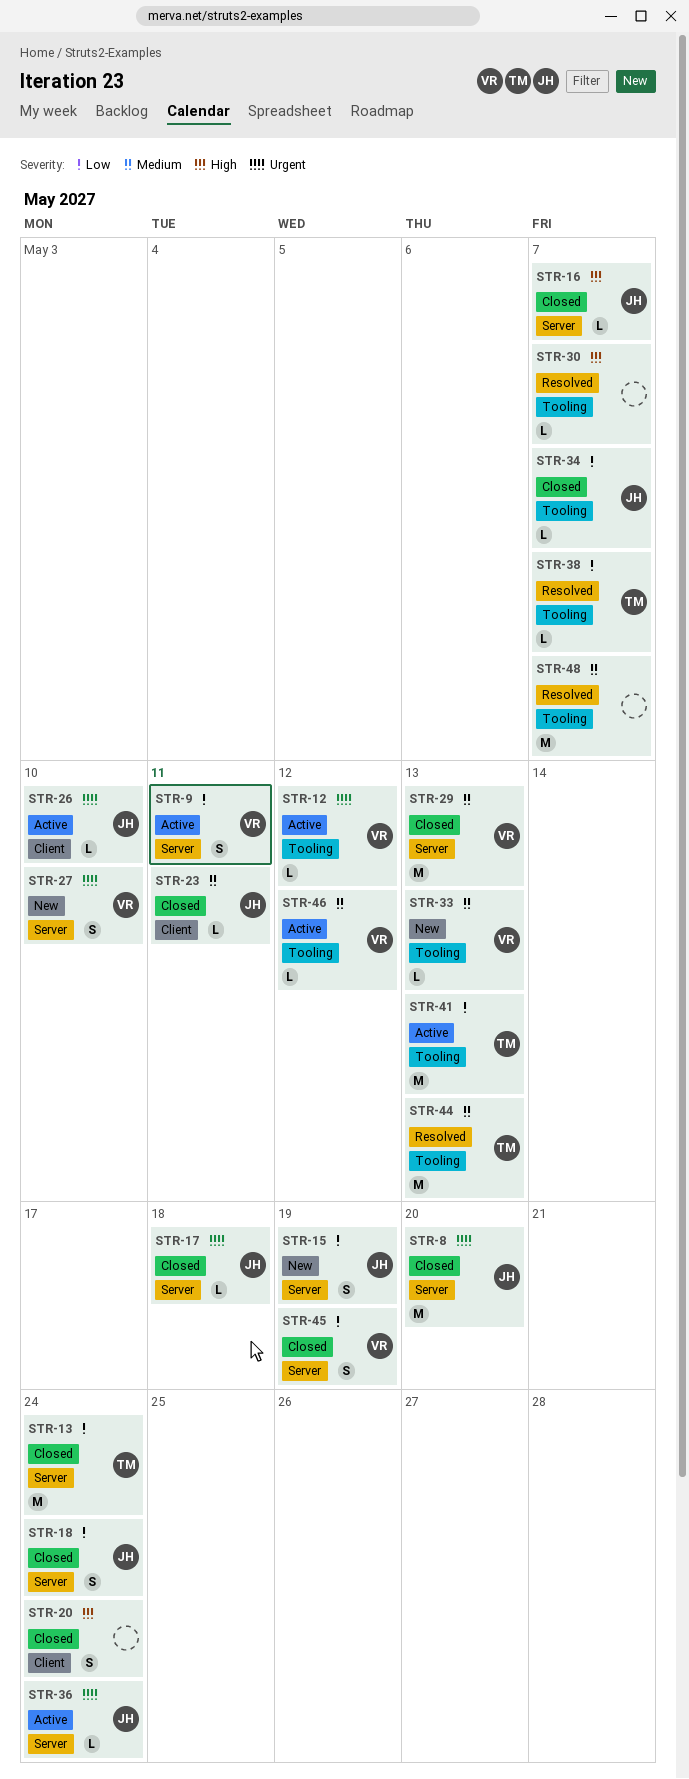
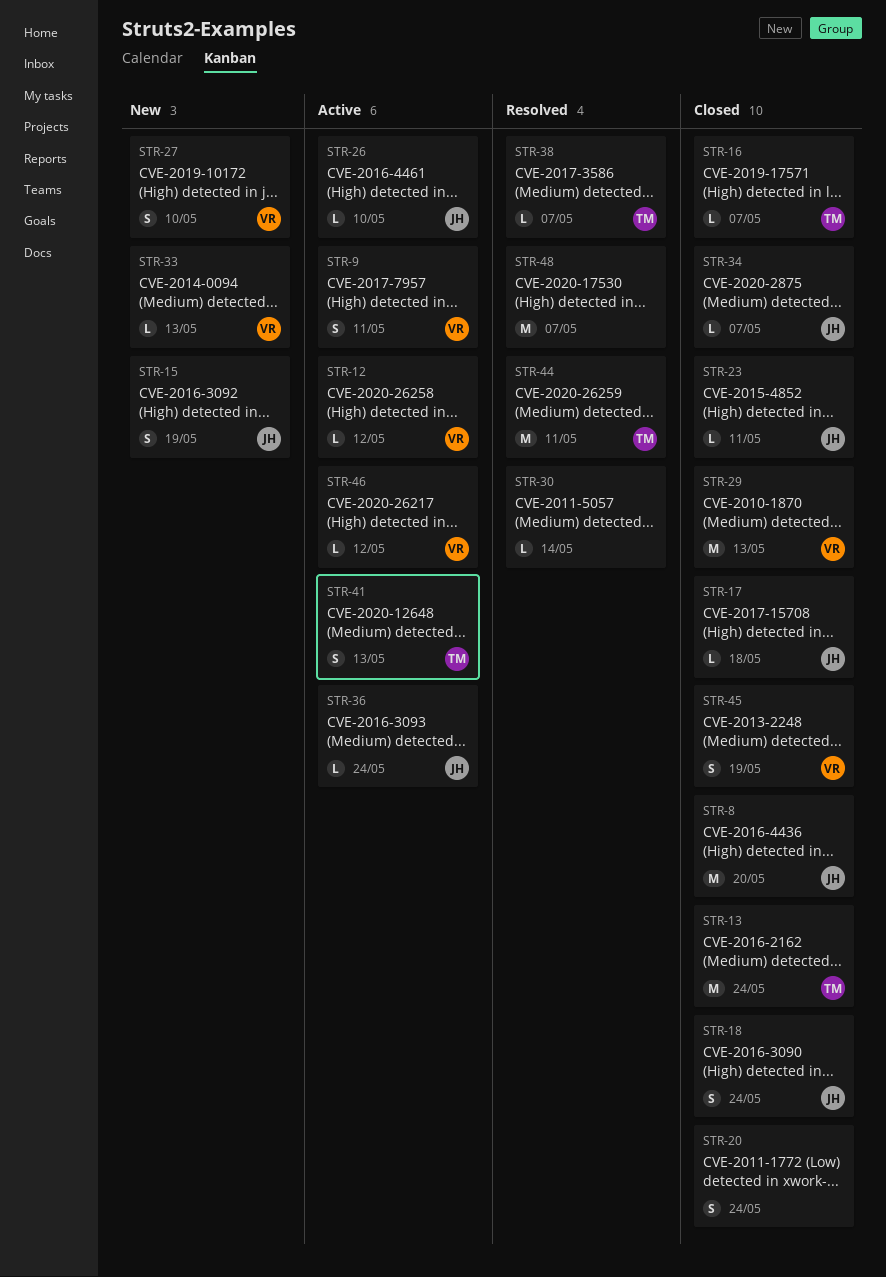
STR-16, owner: JH -> TM
STR-30, due: May 7 -> May 14
STR-41, estimate: M -> S
STR-44, due: May 13 -> May 11

